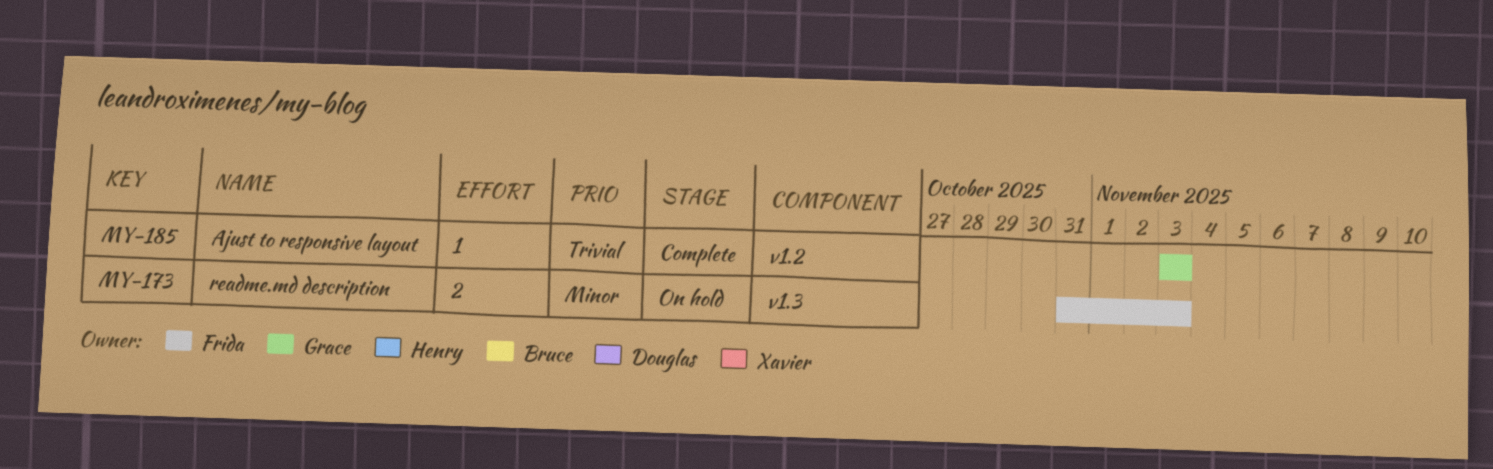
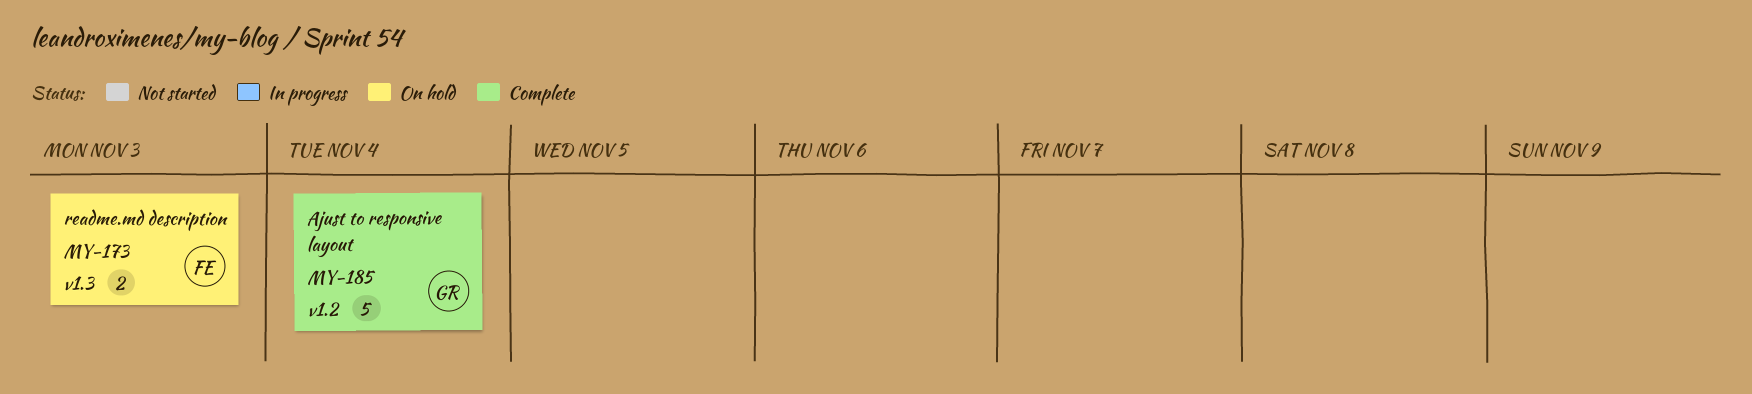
MY-185, estimate: 1 -> 5
MY-185, due: Nov 3 -> Nov 4

